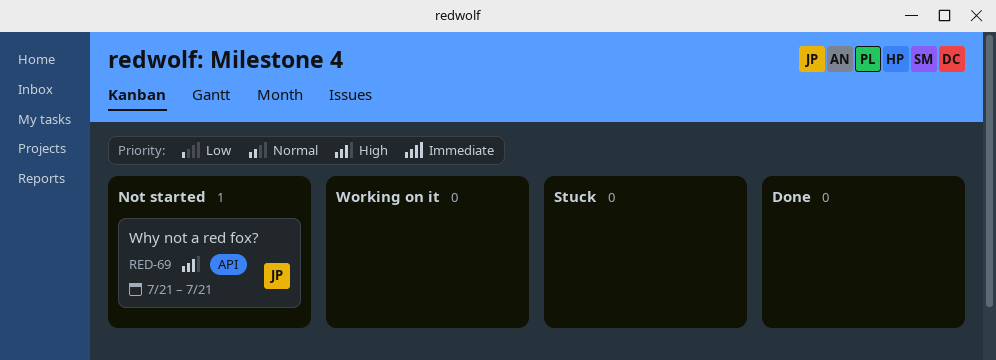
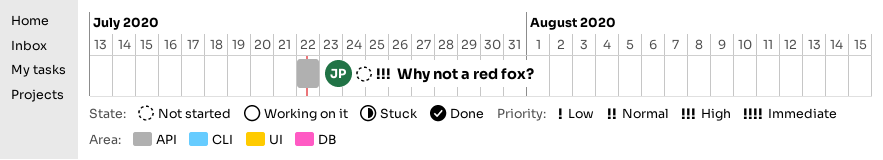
Why not a red fox?, start: Jul 21 -> Jul 22
Why not a red fox?, due: Jul 21 -> Jul 22

